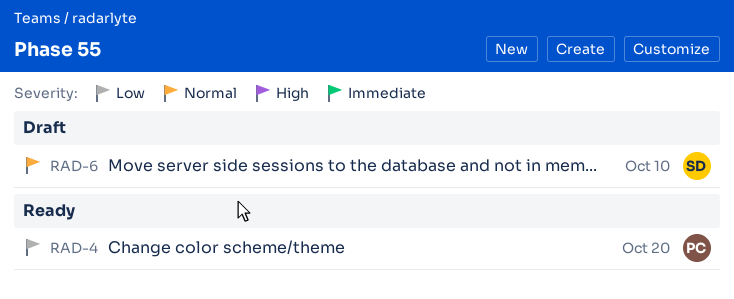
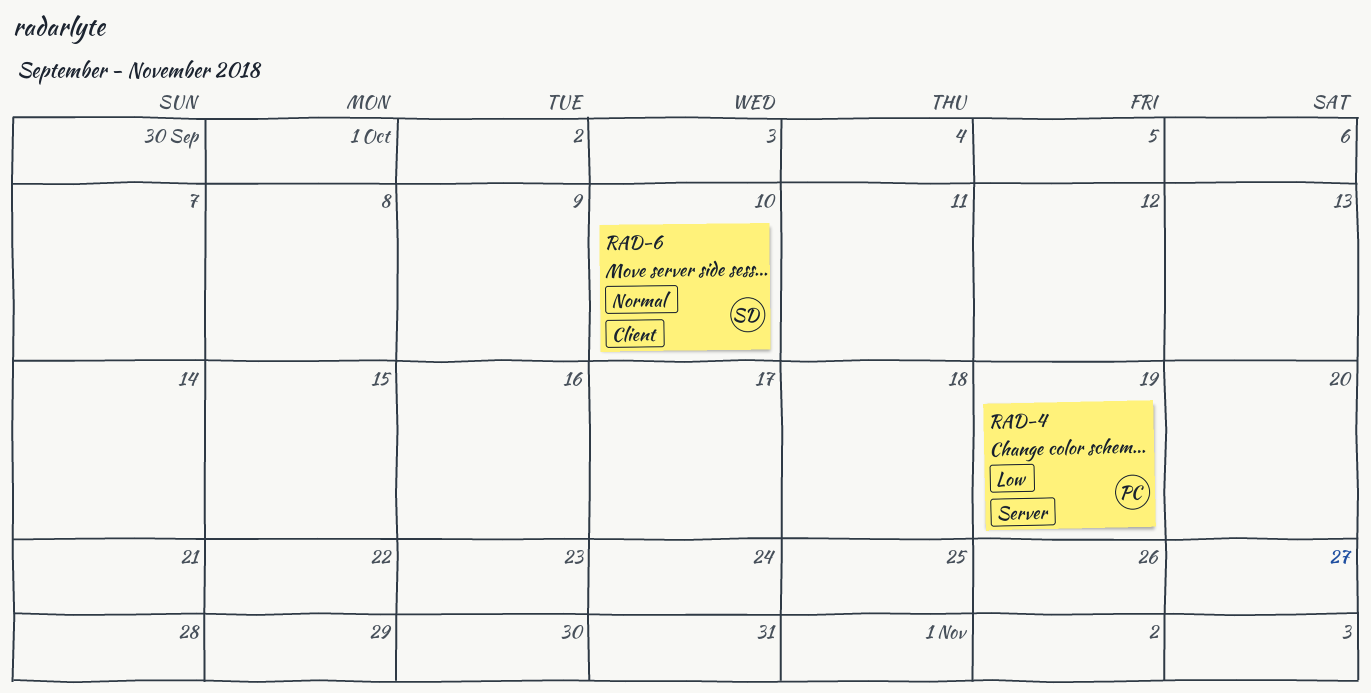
RAD-4, due: Oct 20 -> Oct 19

